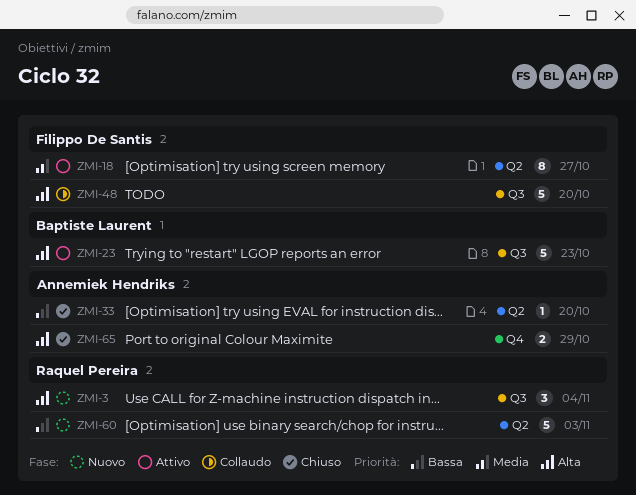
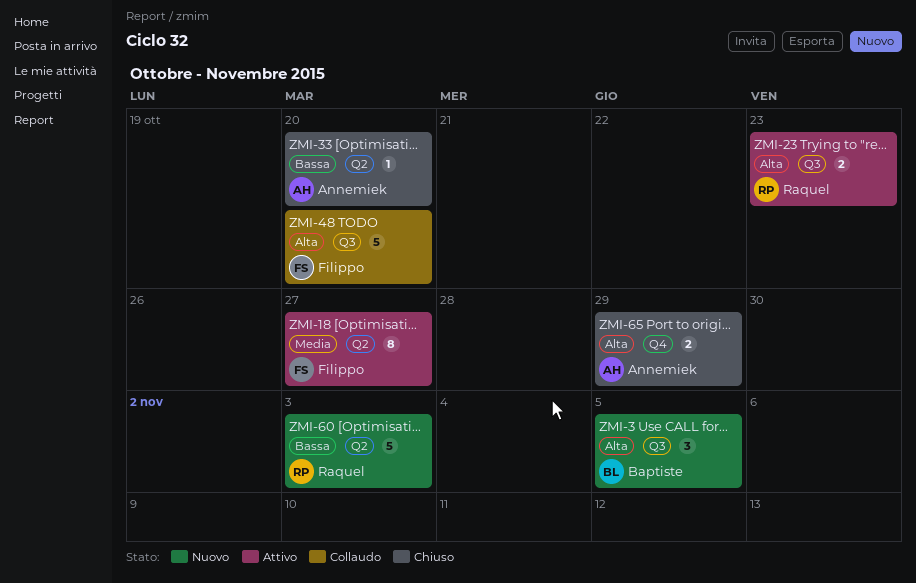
ZMI-3, owner: Raquel Pereira -> Baptiste Laurent
ZMI-3, due: Nov 4 -> Nov 5
ZMI-23, owner: Baptiste Laurent -> Raquel Pereira
ZMI-23, estimate: 5 -> 2

